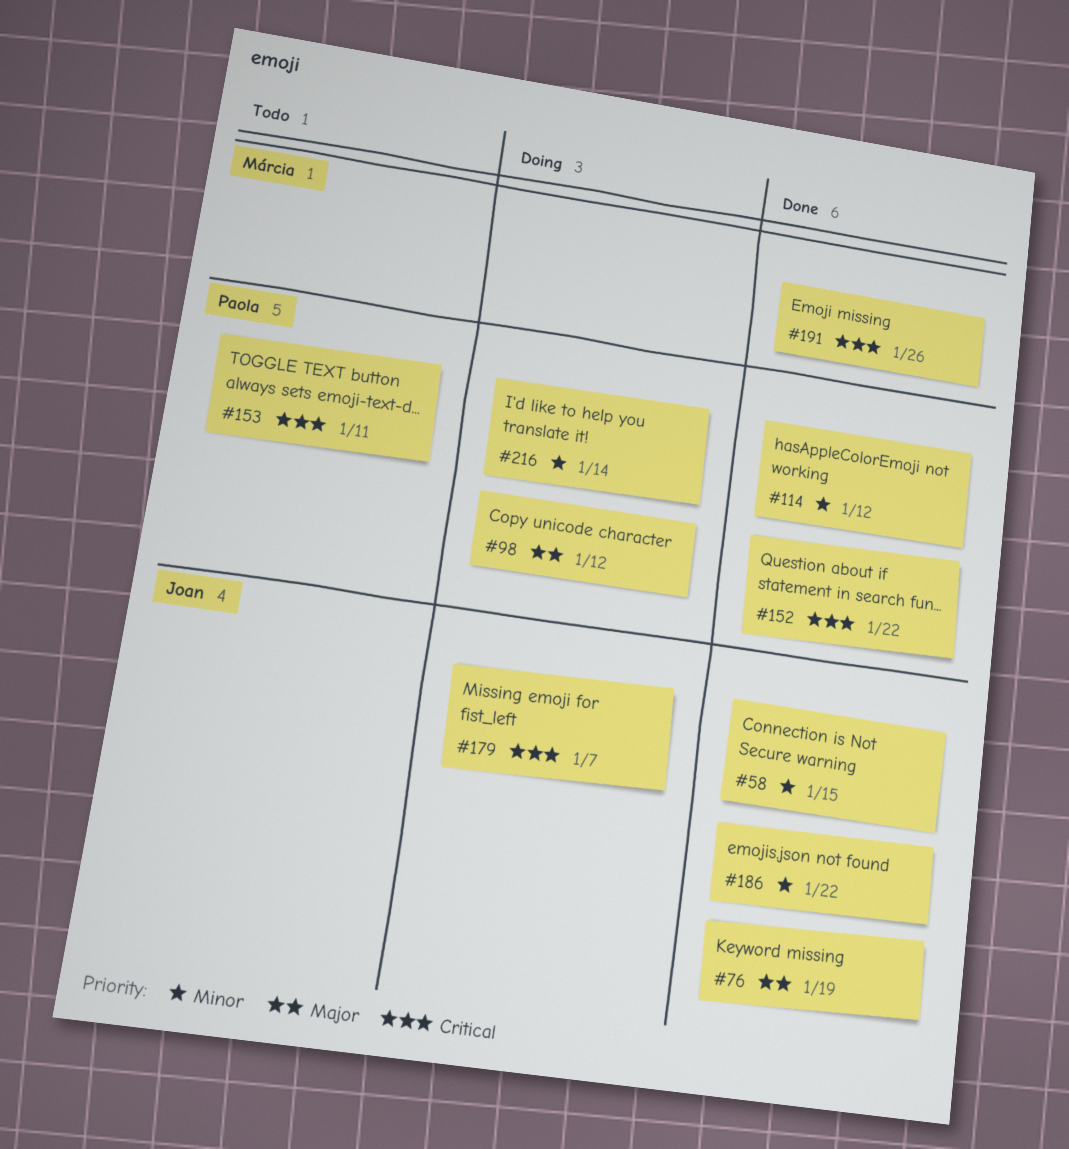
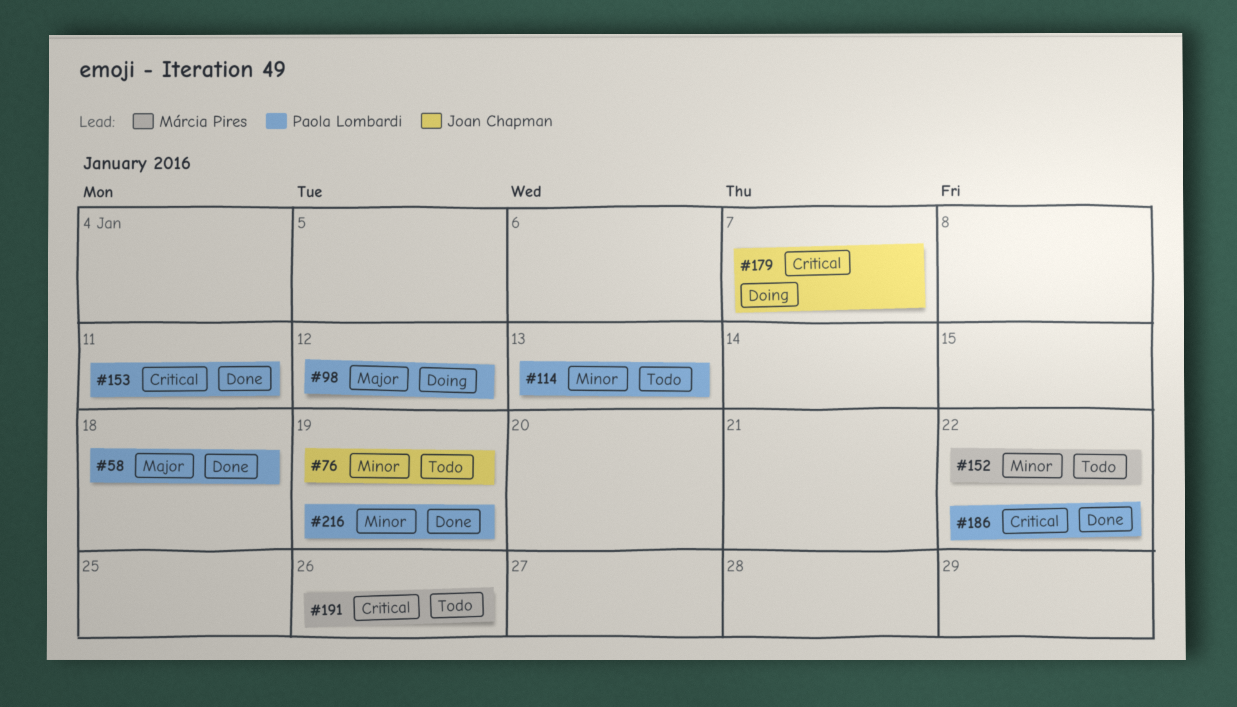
#58, owner: Joan Chapman -> Paola Lombardi
#58, priority: Minor -> Major
#58, due: Jan 15 -> Jan 18
#76, status: Done -> Todo
#76, priority: Major -> Minor
#114, status: Done -> Todo
#114, due: Jan 12 -> Jan 13
#152, status: Done -> Todo
#152, owner: Paola Lombardi -> Márcia Pires
#152, priority: Critical -> Minor
#153, status: Todo -> Done
#186, owner: Joan Chapman -> Paola Lombardi
#186, priority: Minor -> Critical
#191, status: Done -> Todo
#216, status: Doing -> Done
#216, due: Jan 14 -> Jan 19

